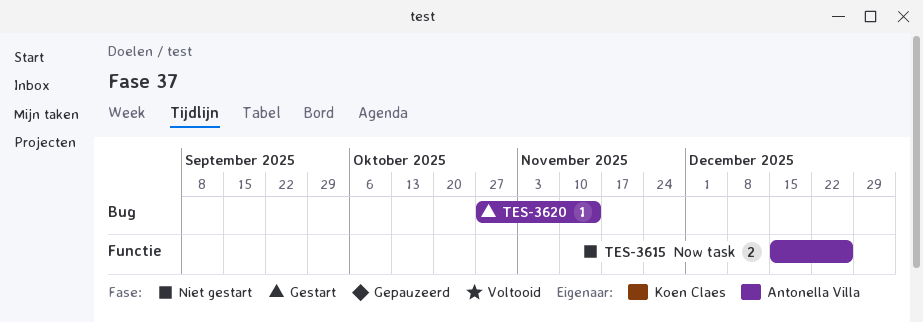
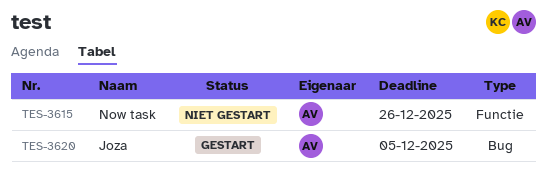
TES-3620, due: Nov 14 -> Dec 5

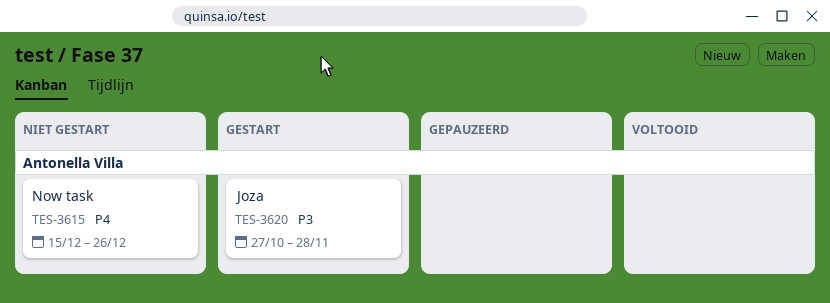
TES-3620, due: Dec 5 -> Nov 28

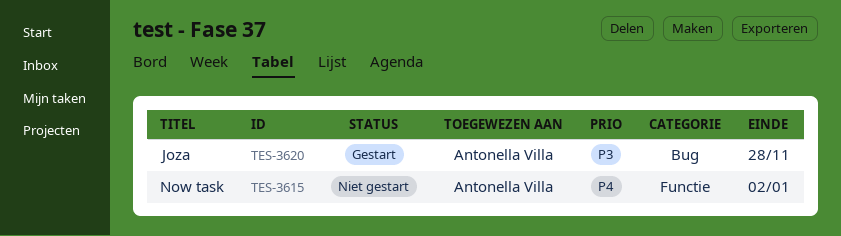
TES-3615, due: Dec 26 -> Jan 2

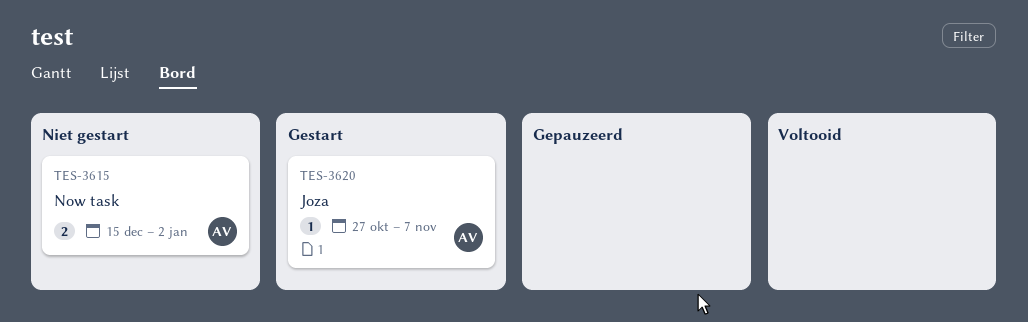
TES-3620, due: Nov 28 -> Nov 7

